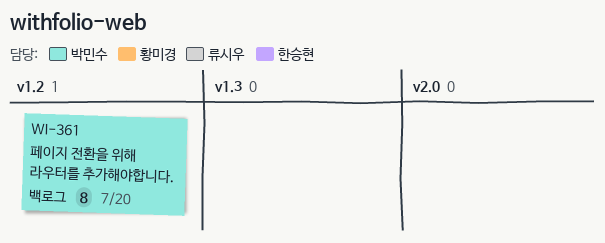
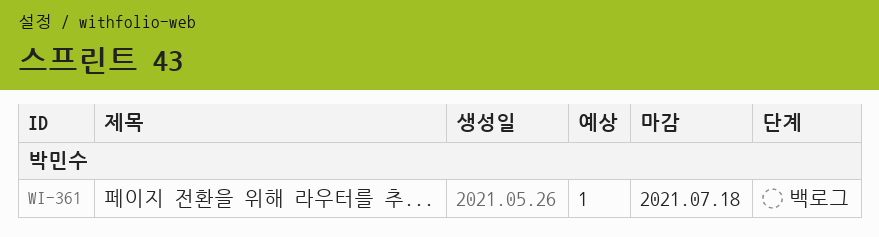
WI-361, estimate: 8 -> 1
WI-361, due: Jul 20 -> Jul 18

